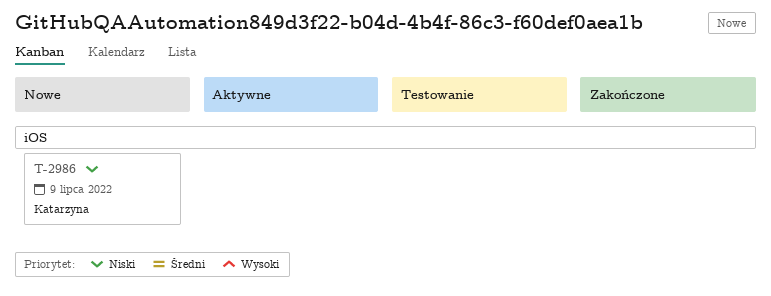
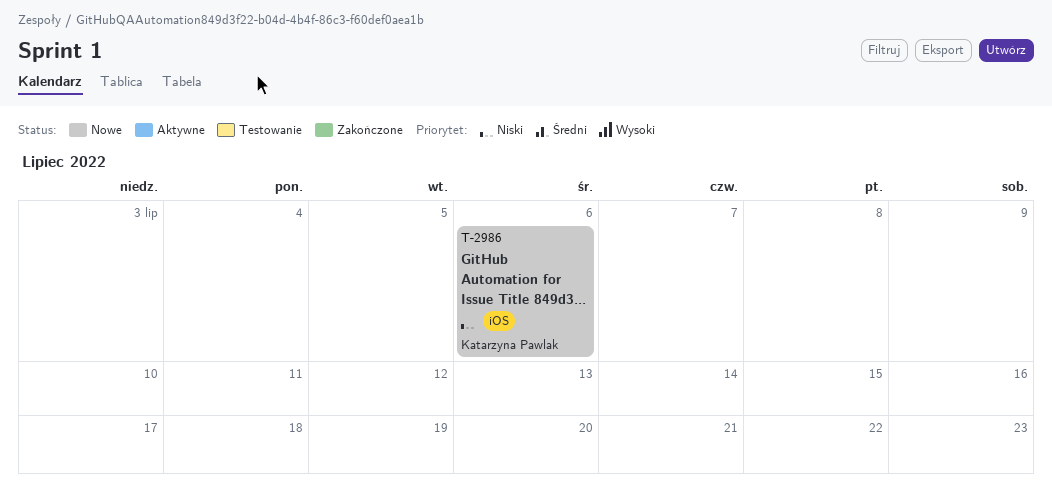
T-2986, due: Jul 9 -> Jul 6

